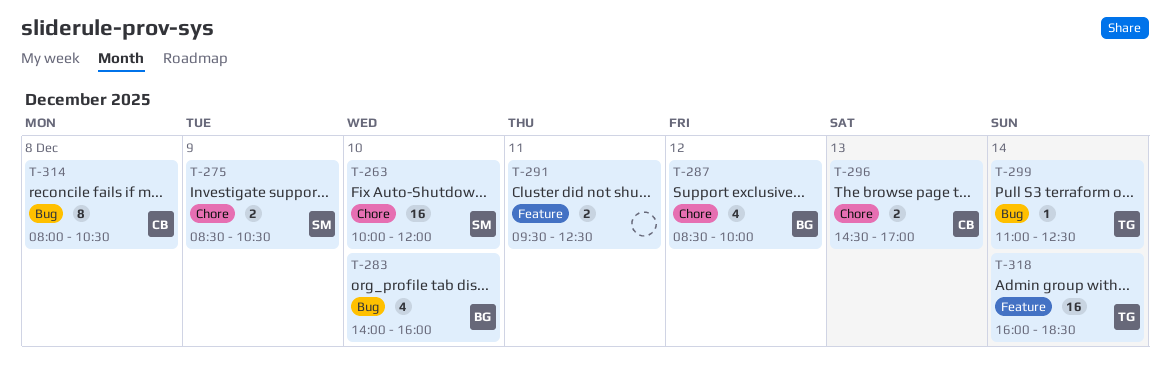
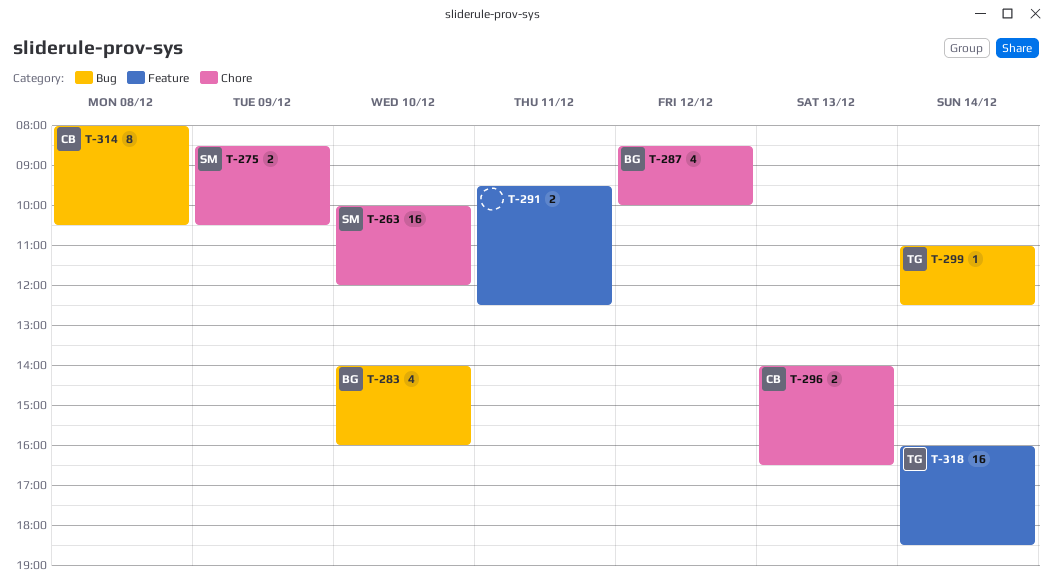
T-296, begins: 14:30 -> 14:00
T-296, ends: 17:00 -> 16:30

